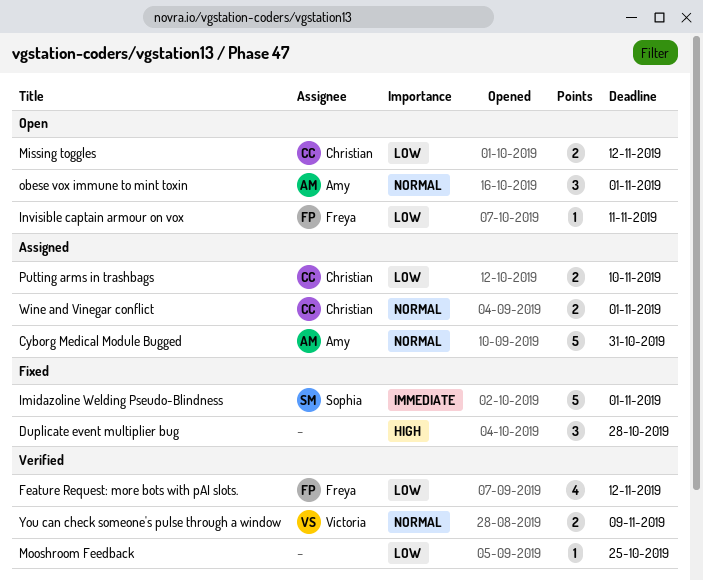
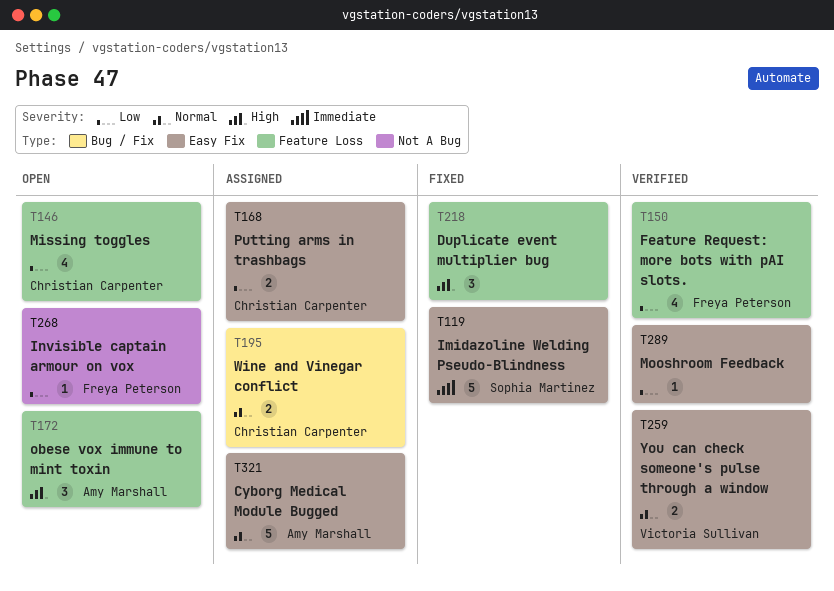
Missing toggles, estimate: 2 -> 4
obese vox immune to mint toxin, priority: Normal -> High

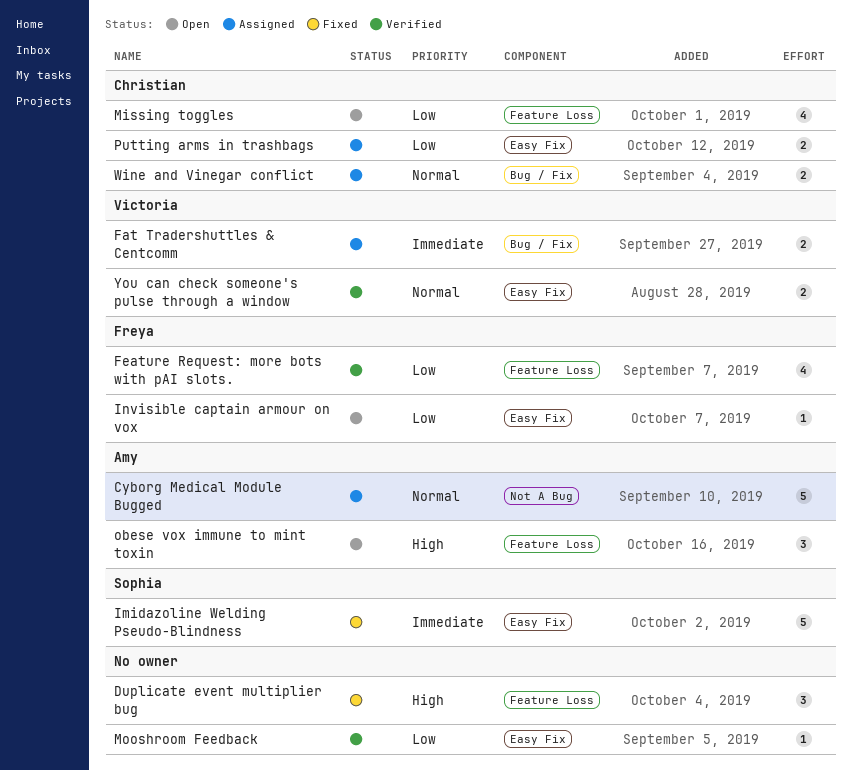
Cyborg Medical Module Bugged, label: Easy Fix -> Not A Bug
Fat Tradershuttles & Centcomm: none -> present
Invisible captain armour on vox, label: Not A Bug -> Easy Fix

